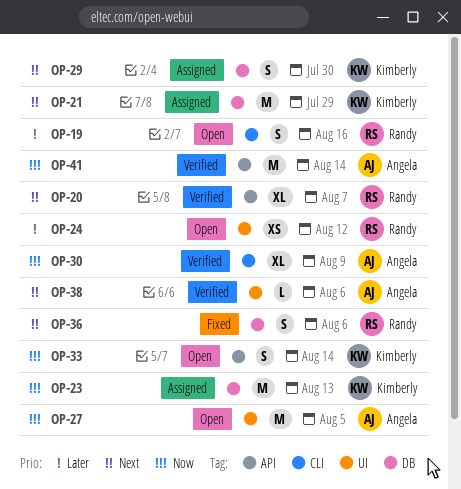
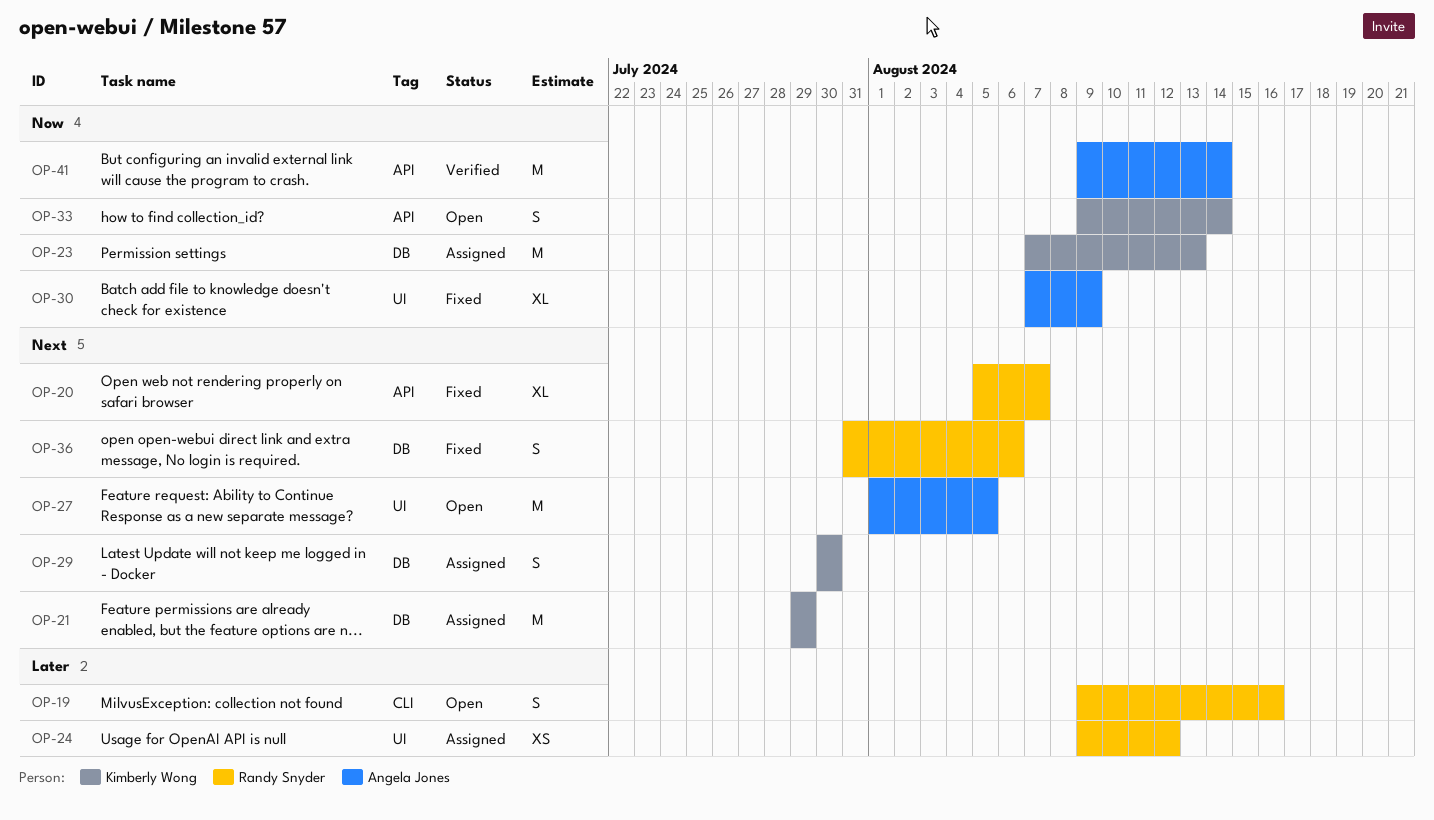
OP-20, status: Verified -> Fixed
OP-24, status: Open -> Assigned
OP-27, priority: Now -> Next
OP-30, status: Verified -> Fixed
OP-30, label: CLI -> UI
OP-38: present -> none

